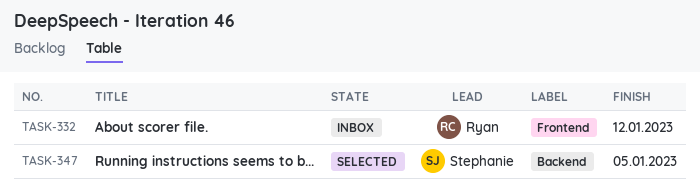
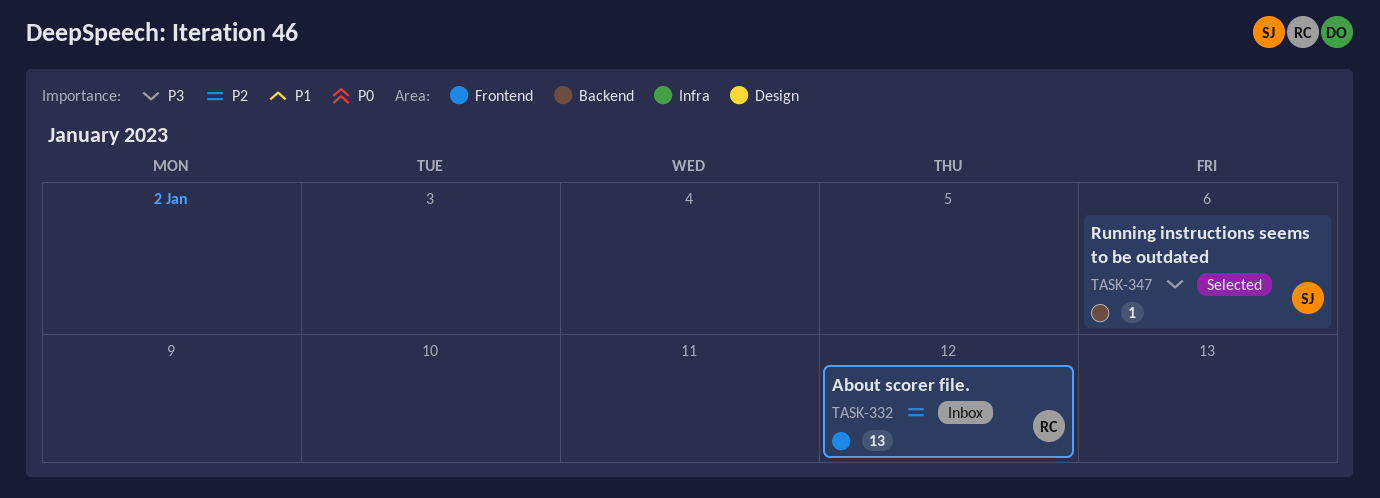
TASK-347, due: Jan 5 -> Jan 6

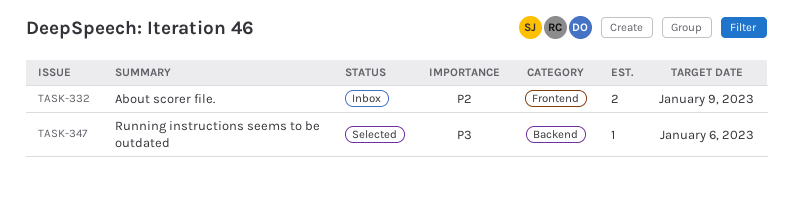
TASK-332, estimate: 13 -> 2
TASK-332, due: Jan 12 -> Jan 9

